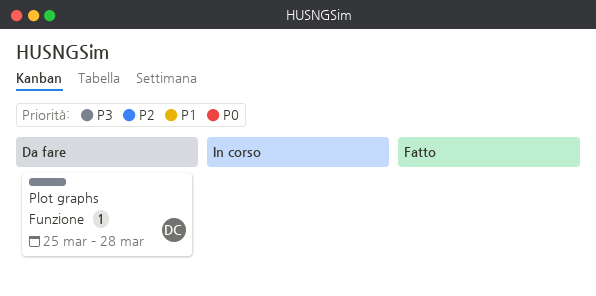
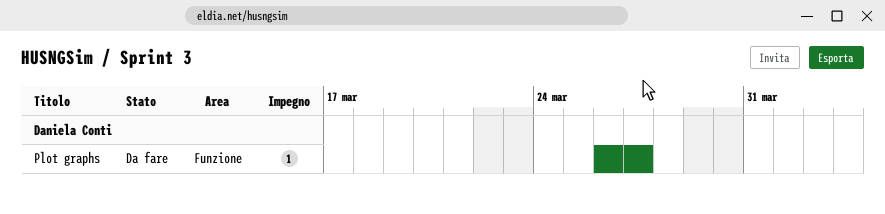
Plot graphs, start: Mar 25 -> Mar 26
Plot graphs, due: Mar 28 -> Mar 27

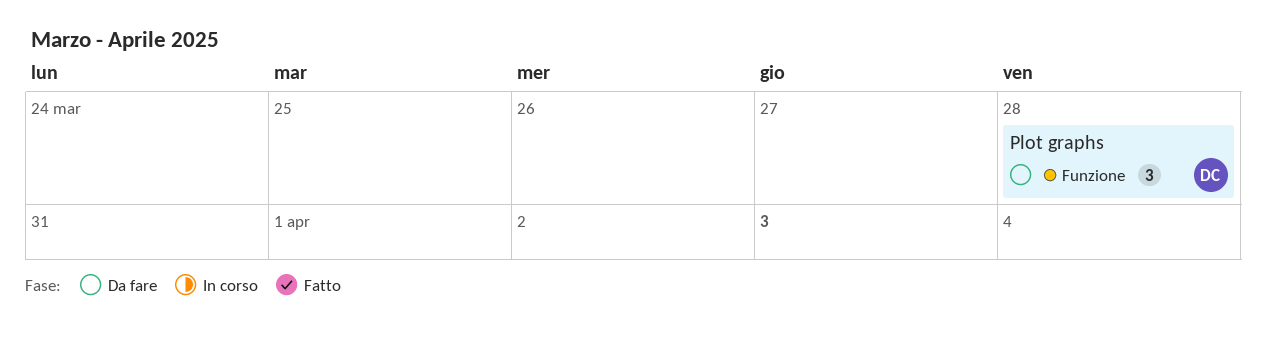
Plot graphs, estimate: 1 -> 3
Plot graphs, due: Mar 27 -> Mar 28

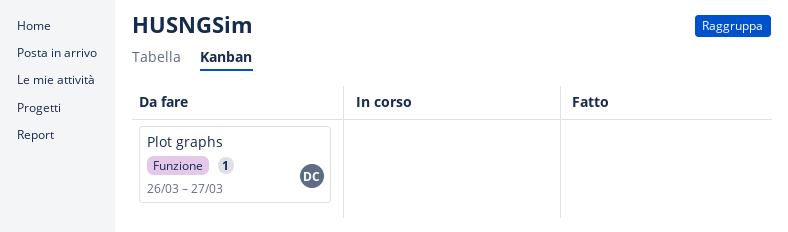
Plot graphs, estimate: 3 -> 1
Plot graphs, due: Mar 28 -> Mar 27

